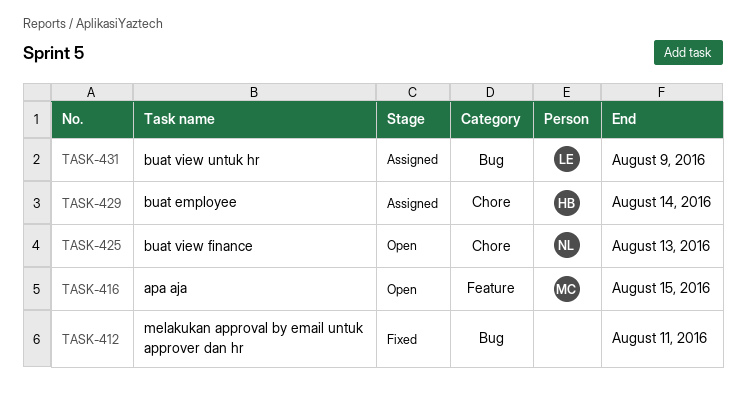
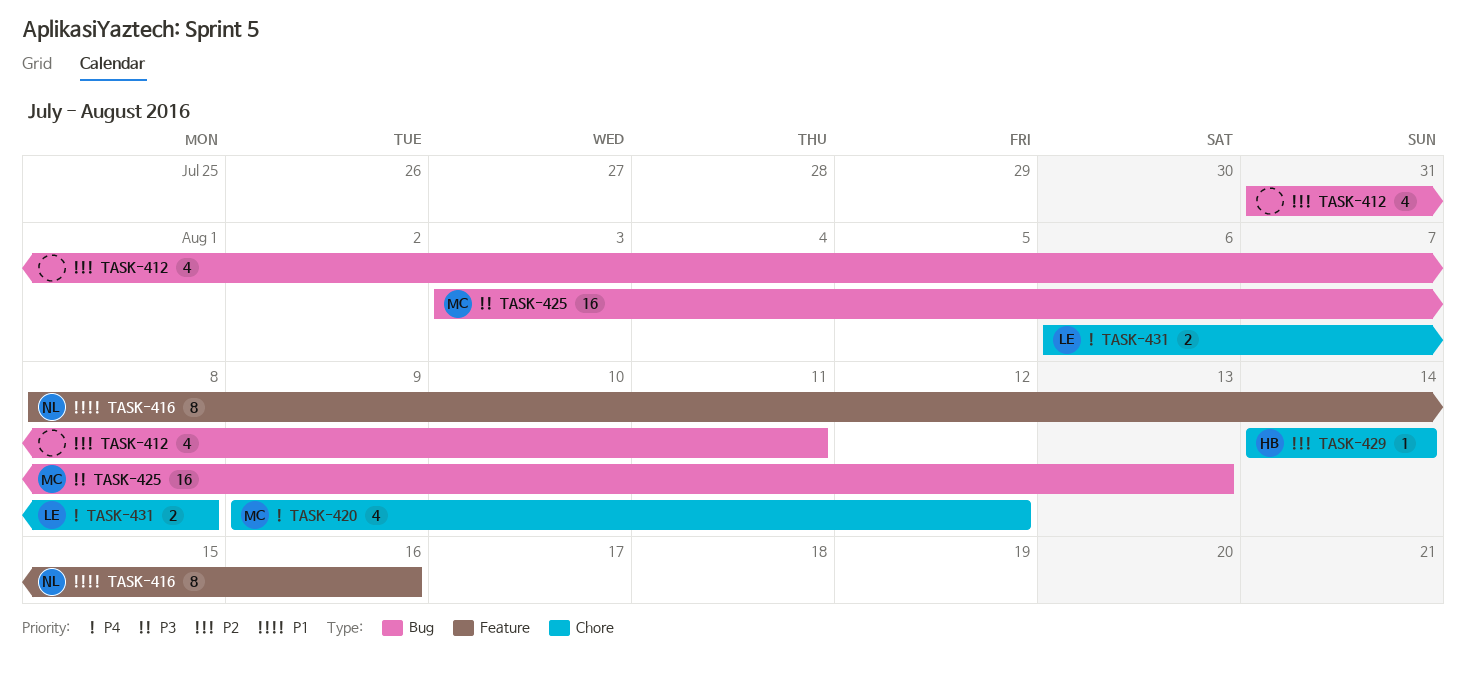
TASK-416, owner: MC -> NL
TASK-416, due: Aug 15 -> Aug 16
TASK-420: none -> present
TASK-425, owner: NL -> MC
TASK-425, label: Chore -> Bug
TASK-431, label: Bug -> Chore
TASK-431, due: Aug 9 -> Aug 8

